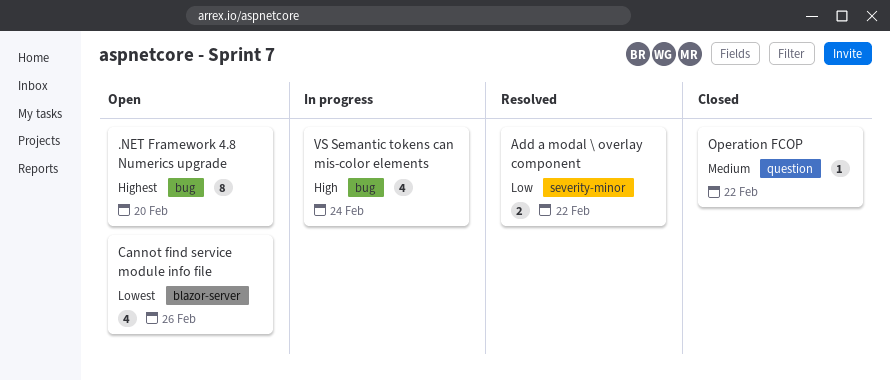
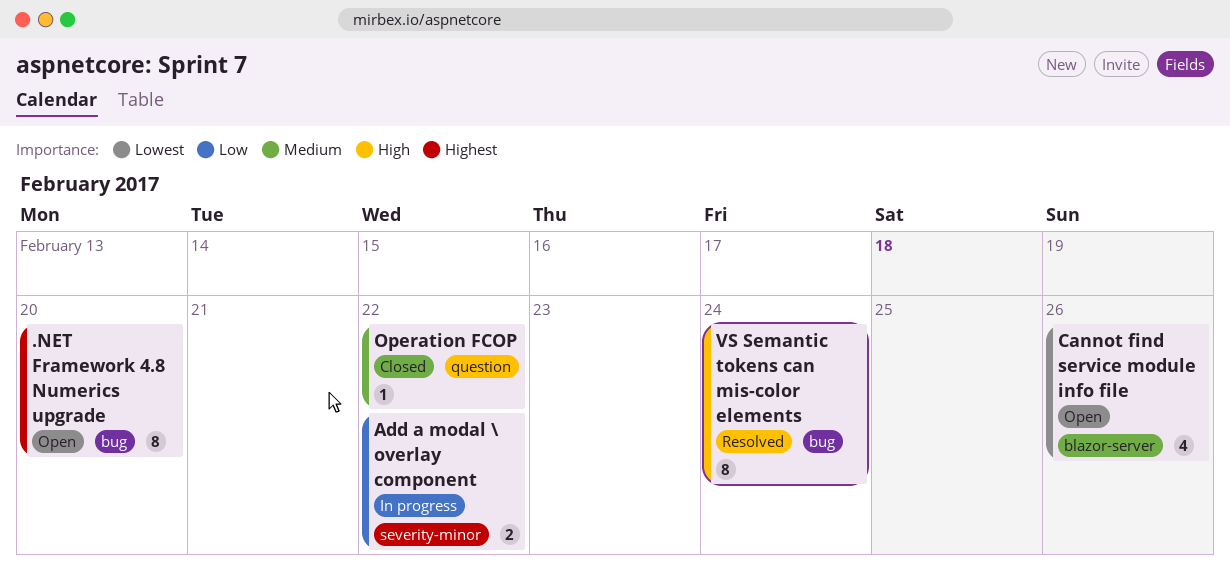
Add a modal \ overlay component, status: Resolved -> In progress
VS Semantic tokens can mis-color elements, status: In progress -> Resolved
VS Semantic tokens can mis-color elements, estimate: 4 -> 8

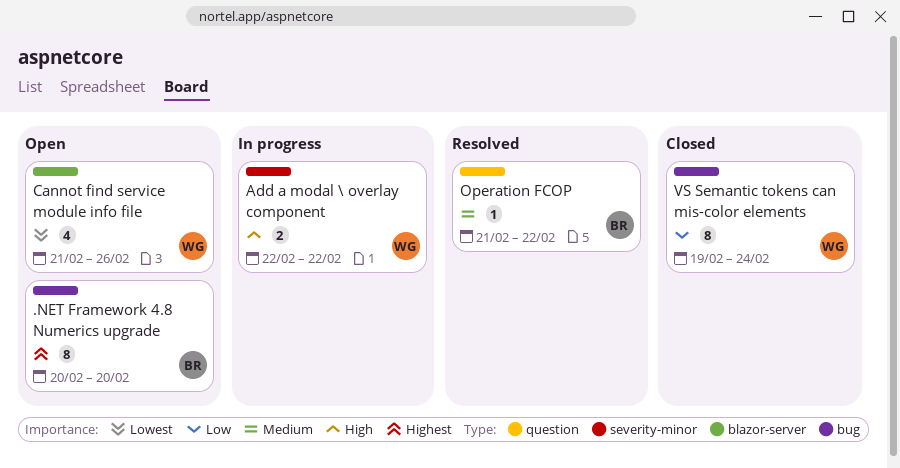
Add a modal \ overlay component, priority: Low -> High
Operation FCOP, status: Closed -> Resolved
VS Semantic tokens can mis-color elements, status: Resolved -> Closed
VS Semantic tokens can mis-color elements, priority: High -> Low

